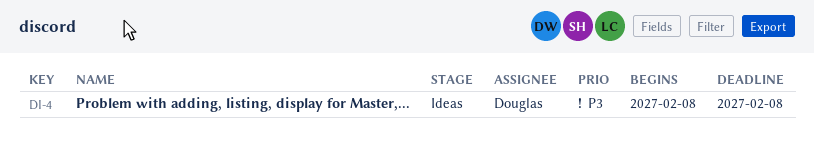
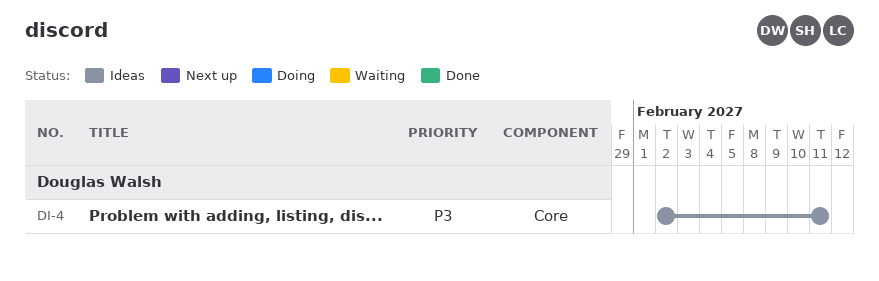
DI-4, start: Feb 8 -> Feb 2
DI-4, due: Feb 8 -> Feb 11

